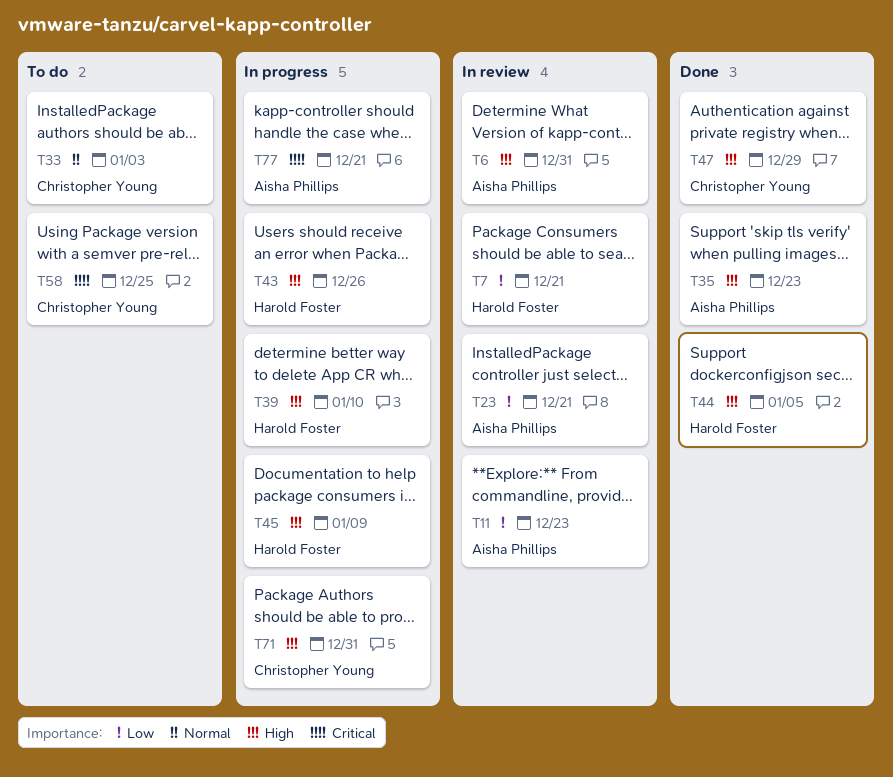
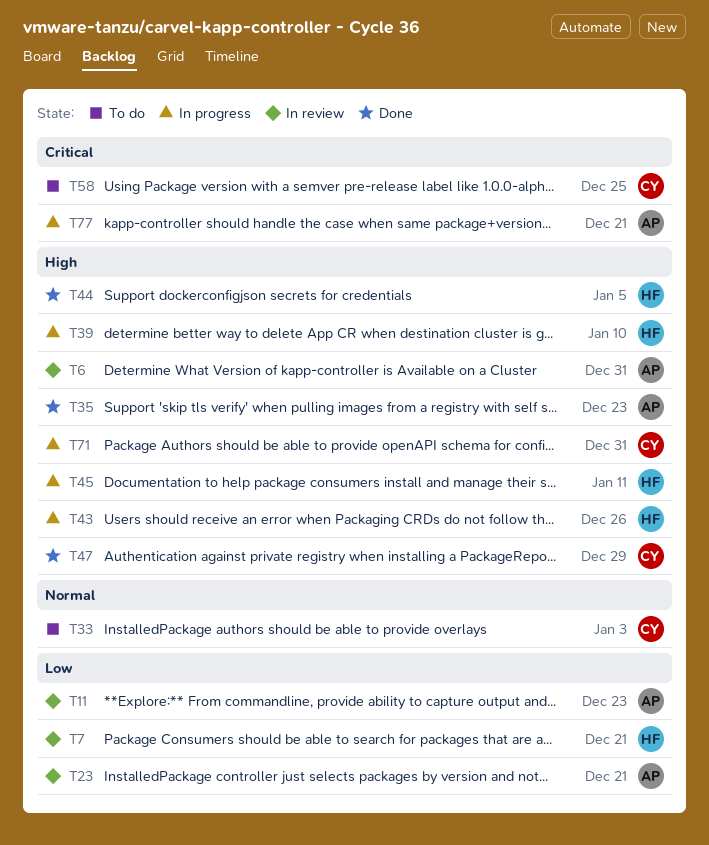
T45, due: Jan 9 -> Jan 11

